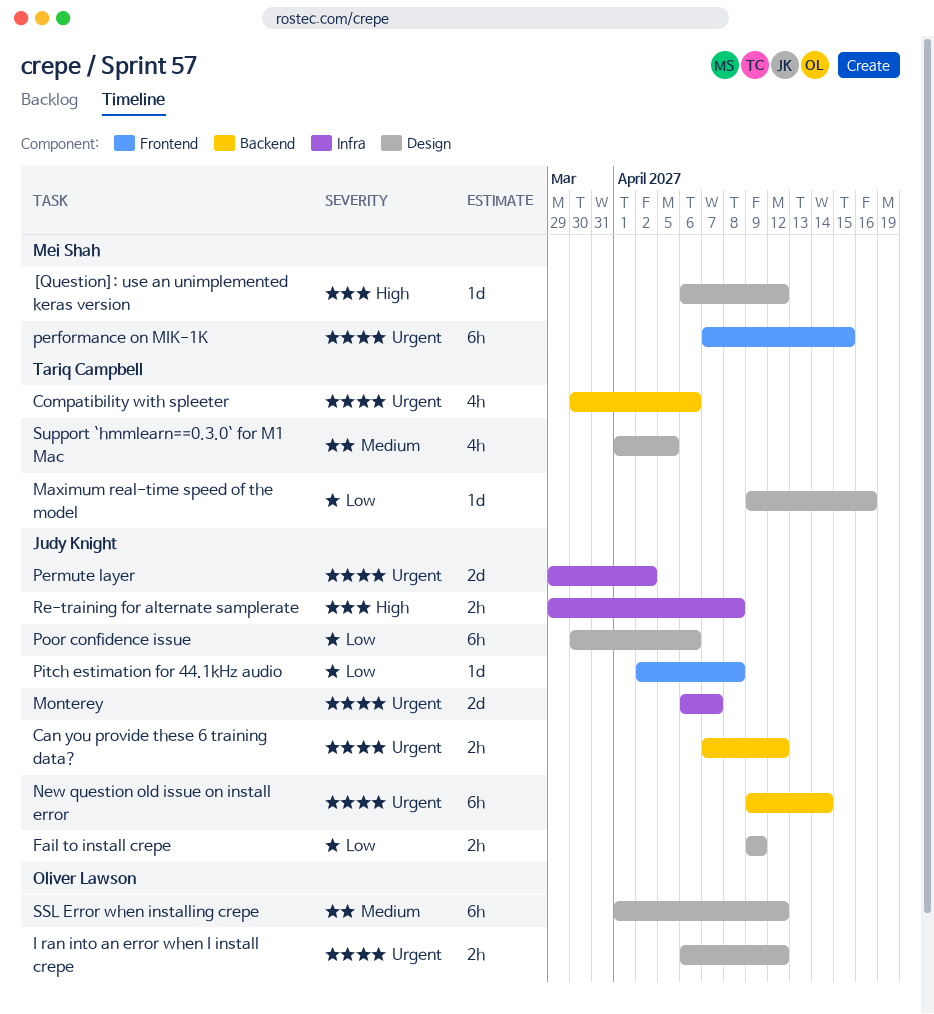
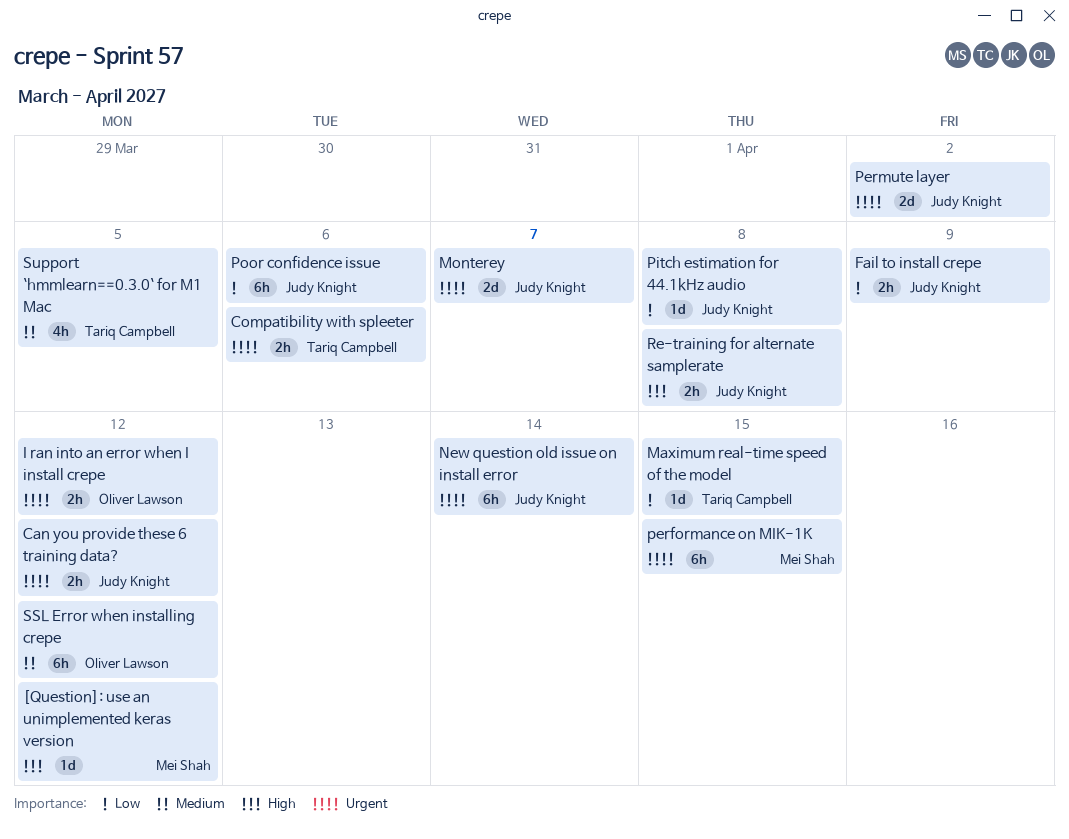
Compatibility with spleeter, estimate: 4h -> 2h
Maximum real-time speed of the model, due: Apr 16 -> Apr 15

